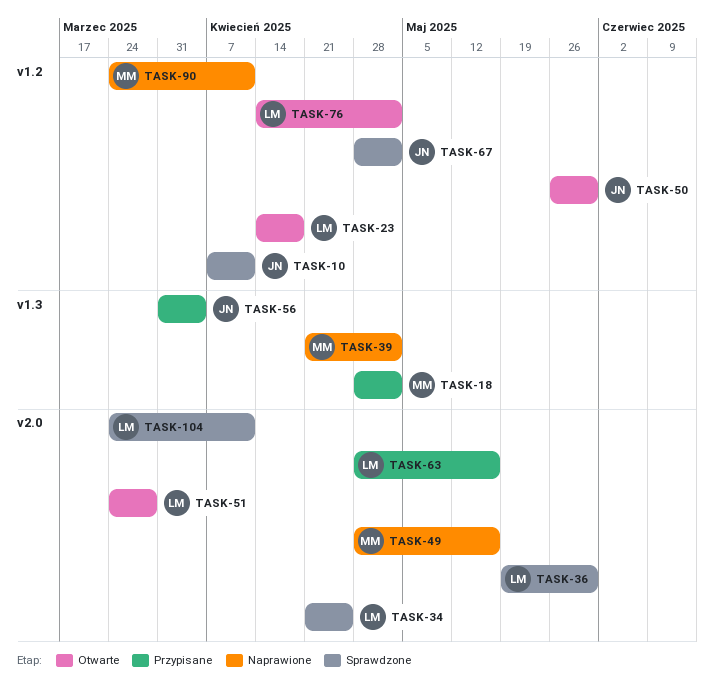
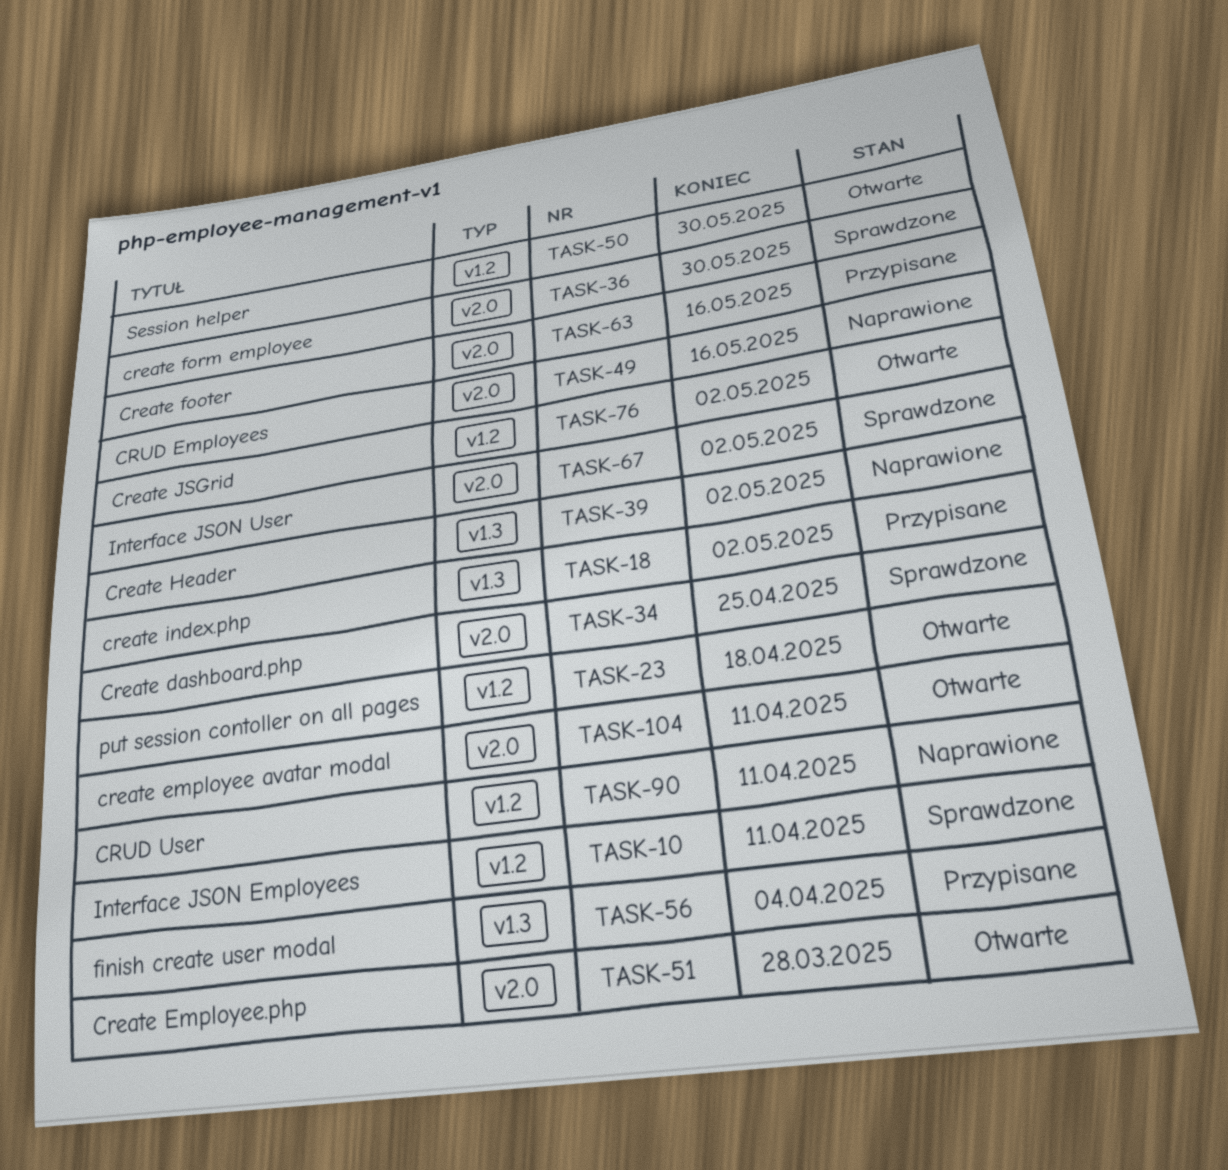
TASK-67, label: v1.2 -> v2.0
TASK-104, status: Sprawdzone -> Otwarte

